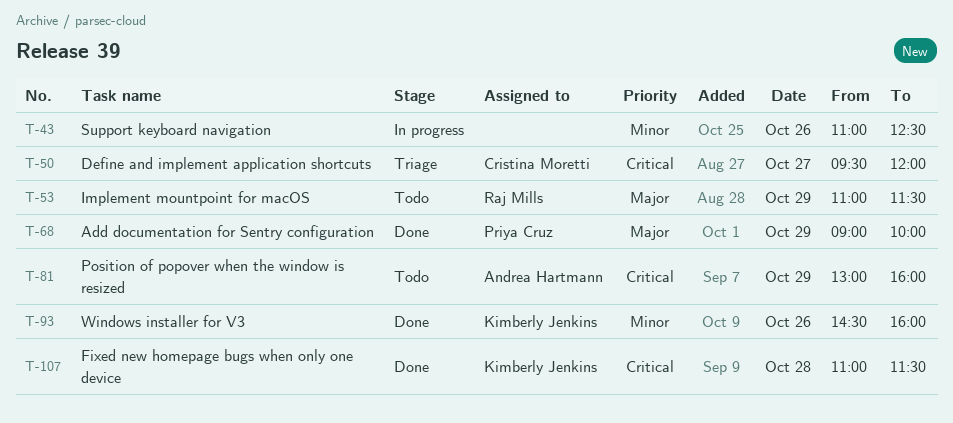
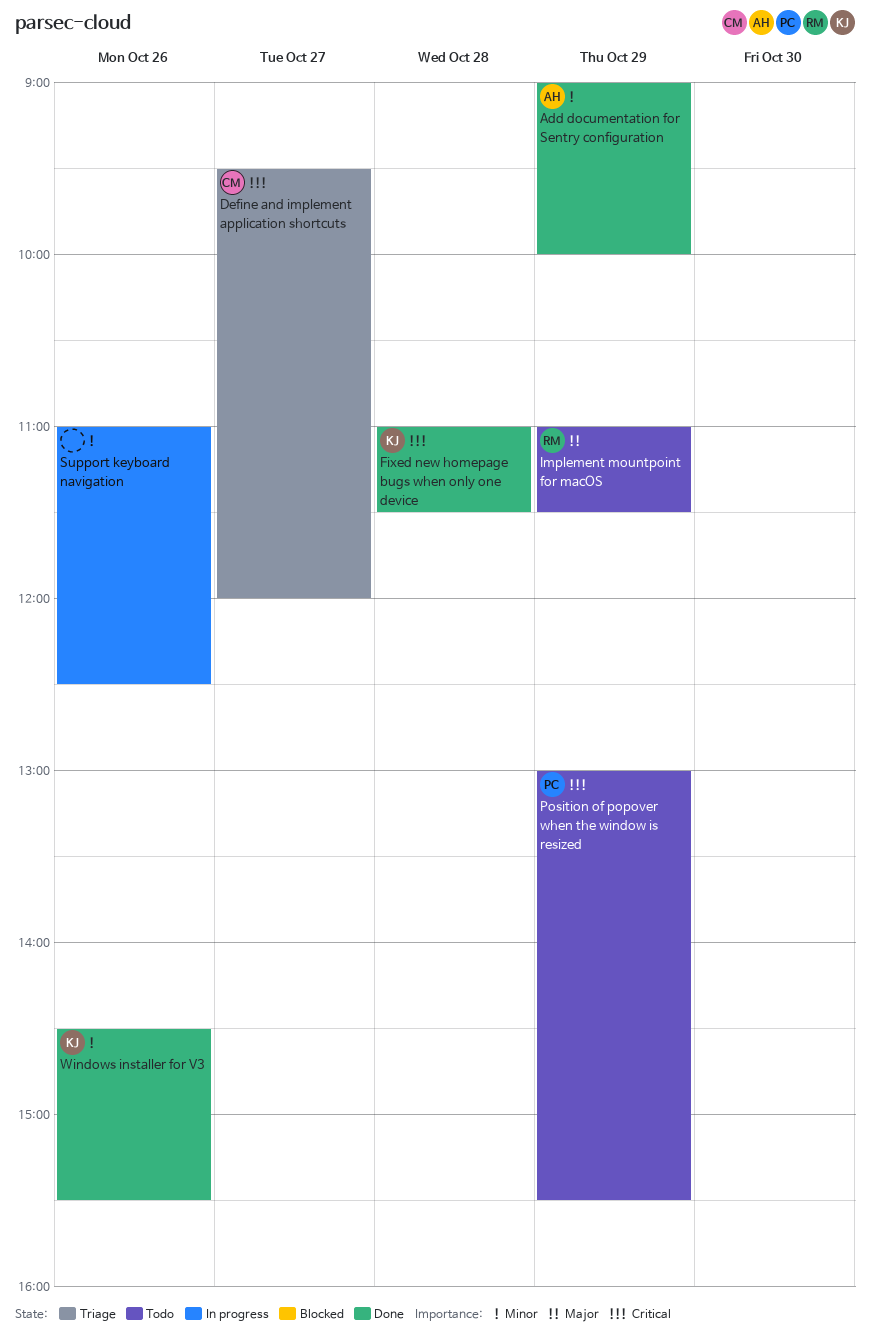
Add documentation for Sentry configuration, owner: Priya Cruz -> Andrea Hartmann
Add documentation for Sentry configuration, priority: Major -> Minor
Position of popover when the window is resized, owner: Andrea Hartmann -> Priya Cruz
Position of popover when the window is resized, ends: 16:00 -> 15:30
Windows installer for V3, ends: 16:00 -> 15:30

